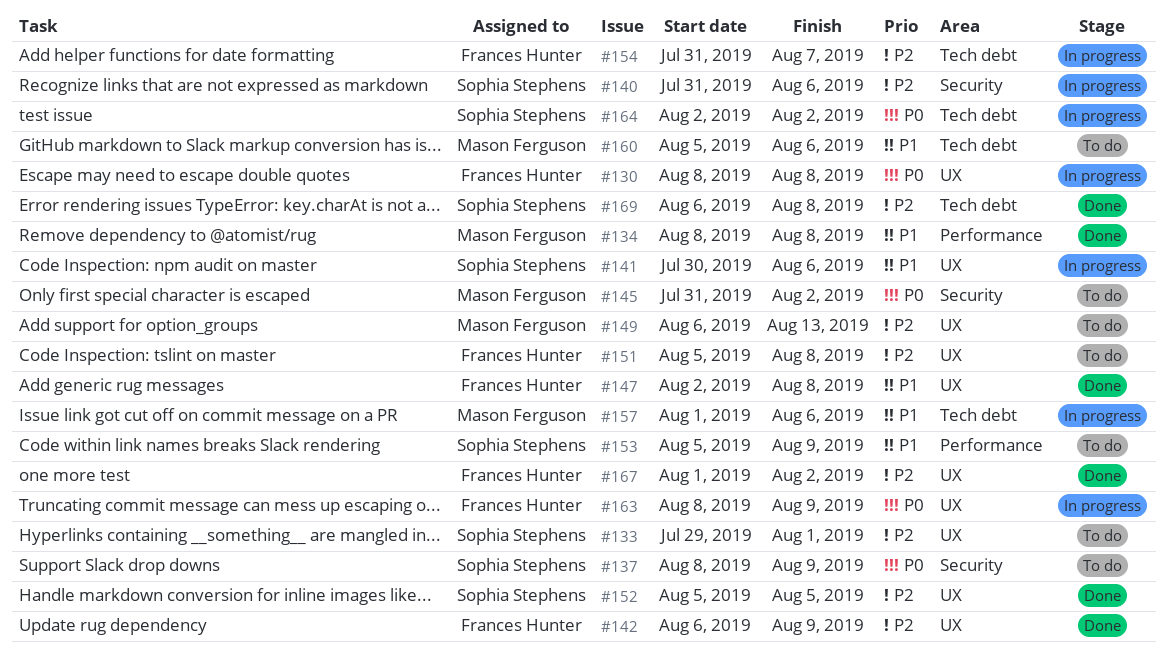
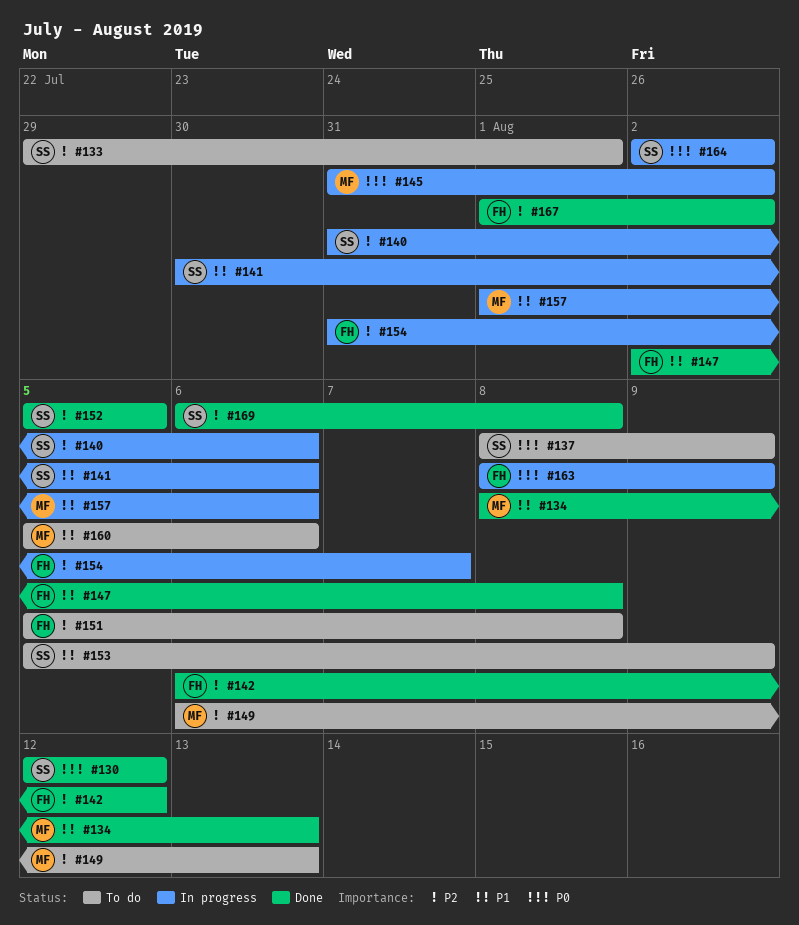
#130, status: In progress -> Done
#130, owner: Frances Hunter -> Sophia Stephens
#130, start: Aug 8 -> Aug 12
#130, due: Aug 8 -> Aug 12
#134, due: Aug 8 -> Aug 13
#142, due: Aug 9 -> Aug 12
#145, status: To do -> In progress

